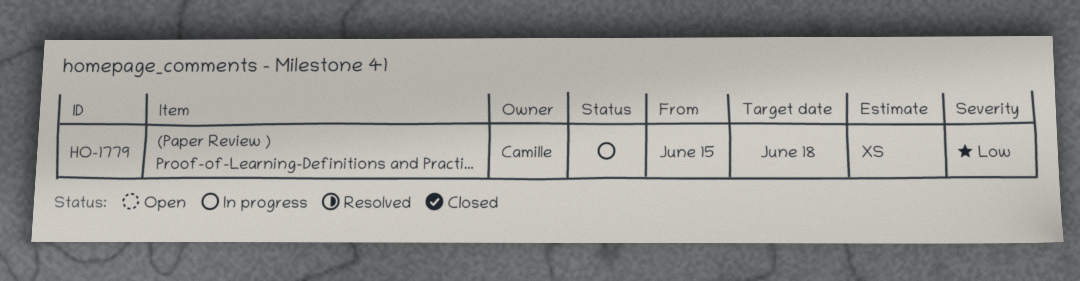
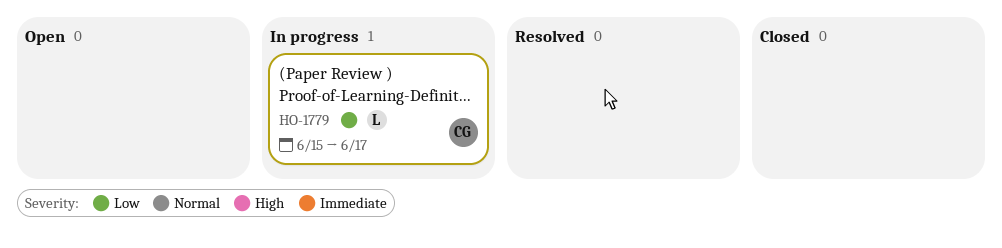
HO-1779, estimate: XS -> L
HO-1779, due: Jun 18 -> Jun 17

